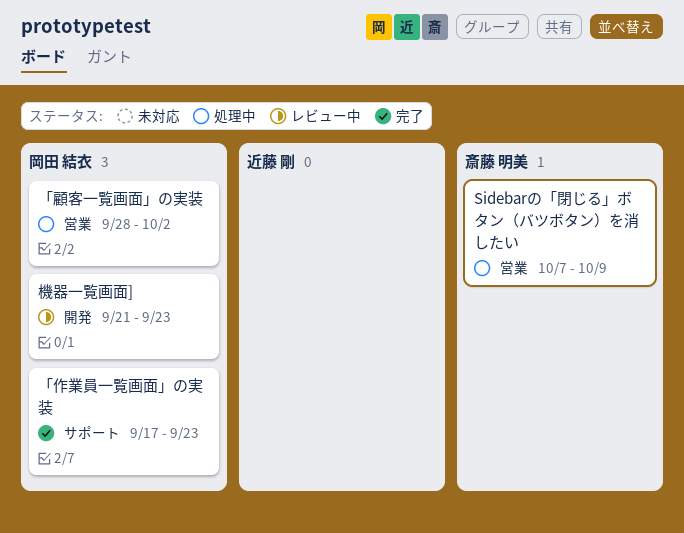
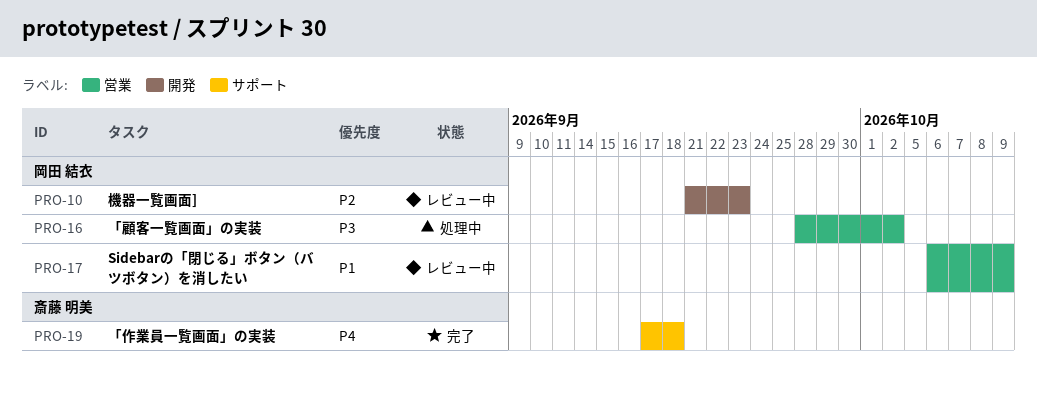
Sidebarの「閉じる」ボタン（バツボタン）を消したい, status: 処理中 -> レビュー中
Sidebarの「閉じる」ボタン（バツボタン）を消したい, owner: 斎藤 明美 -> 岡田 結衣
Sidebarの「閉じる」ボタン（バツボタン）を消したい, start: Oct 7 -> Oct 6
「作業員一覧画面」の実装, owner: 岡田 結衣 -> 斎藤 明美
「作業員一覧画面」の実装, due: Sep 23 -> Sep 18

